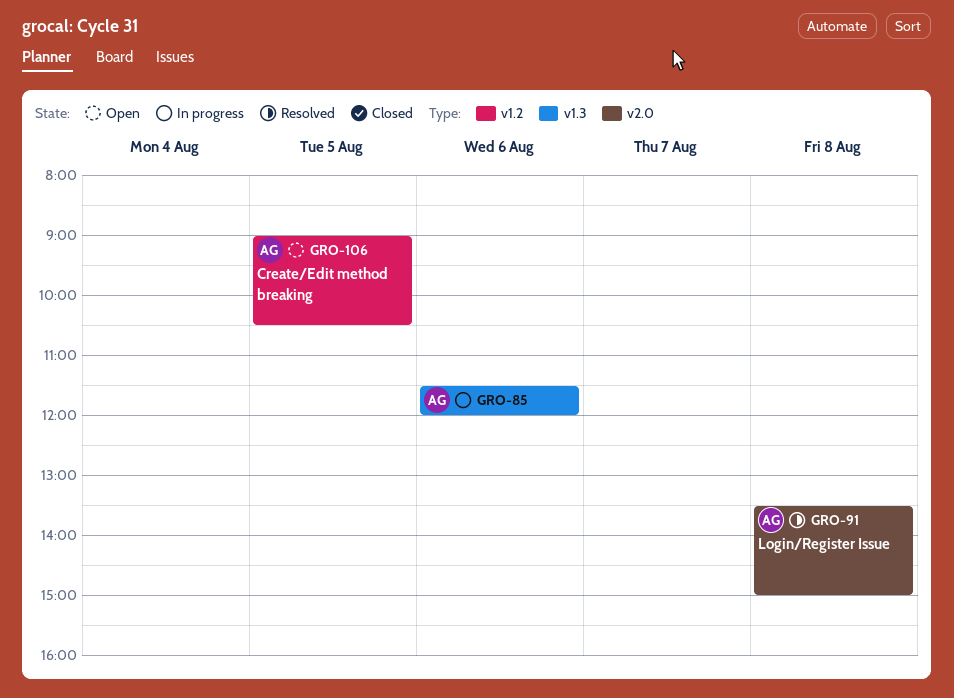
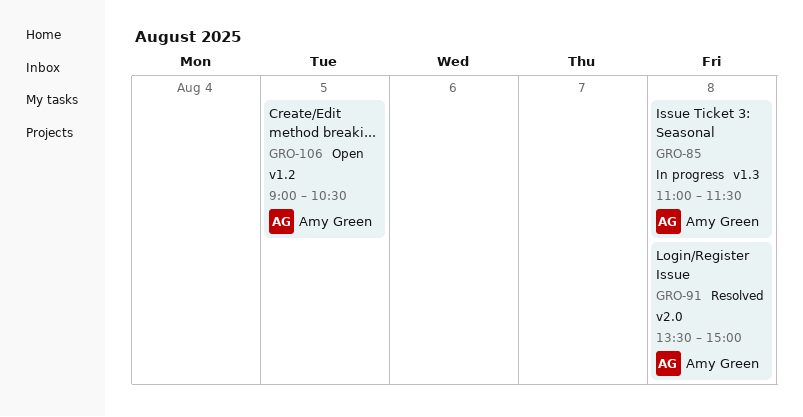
GRO-85, day: Aug 6 -> Aug 8
GRO-85, begins: 11:30 -> 11:00
GRO-85, ends: 12:00 -> 11:30

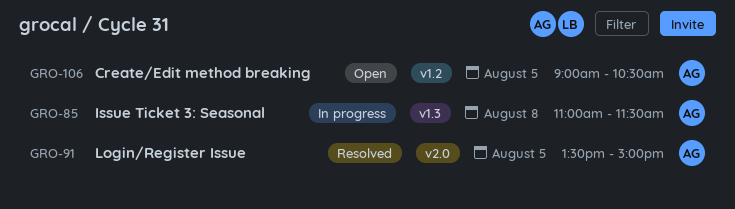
GRO-91, day: Aug 8 -> Aug 5

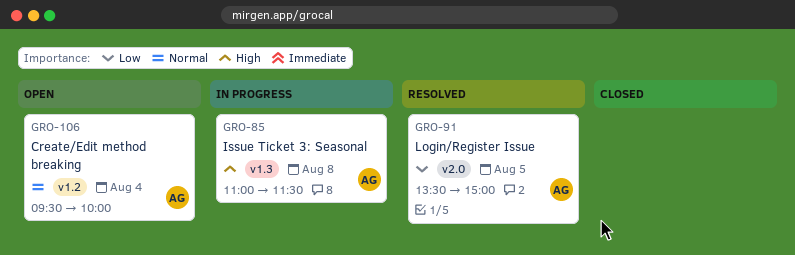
GRO-106, day: Aug 5 -> Aug 4
GRO-106, begins: 09:00 -> 09:30
GRO-106, ends: 10:30 -> 10:00

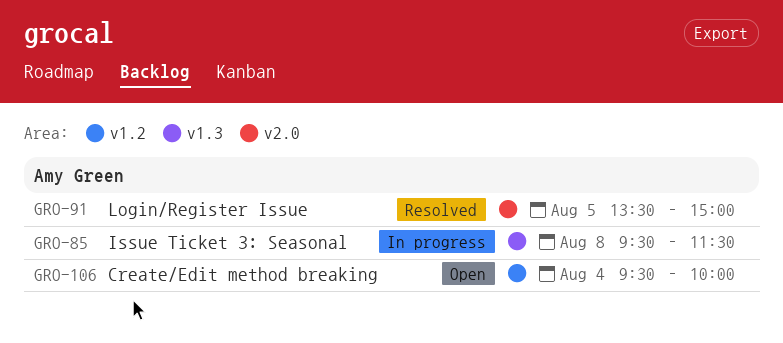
GRO-85, begins: 11:00 -> 09:30

